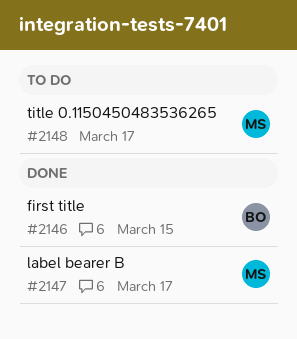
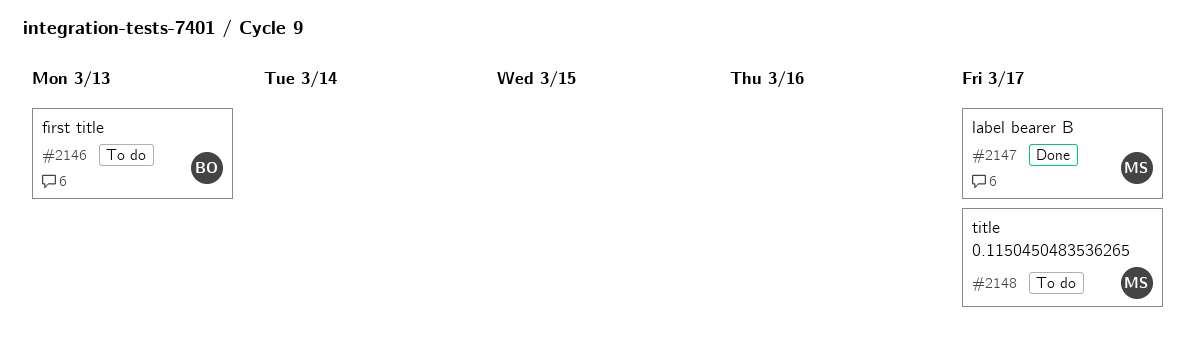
#2146, status: Done -> To do
#2146, due: Mar 15 -> Mar 13

